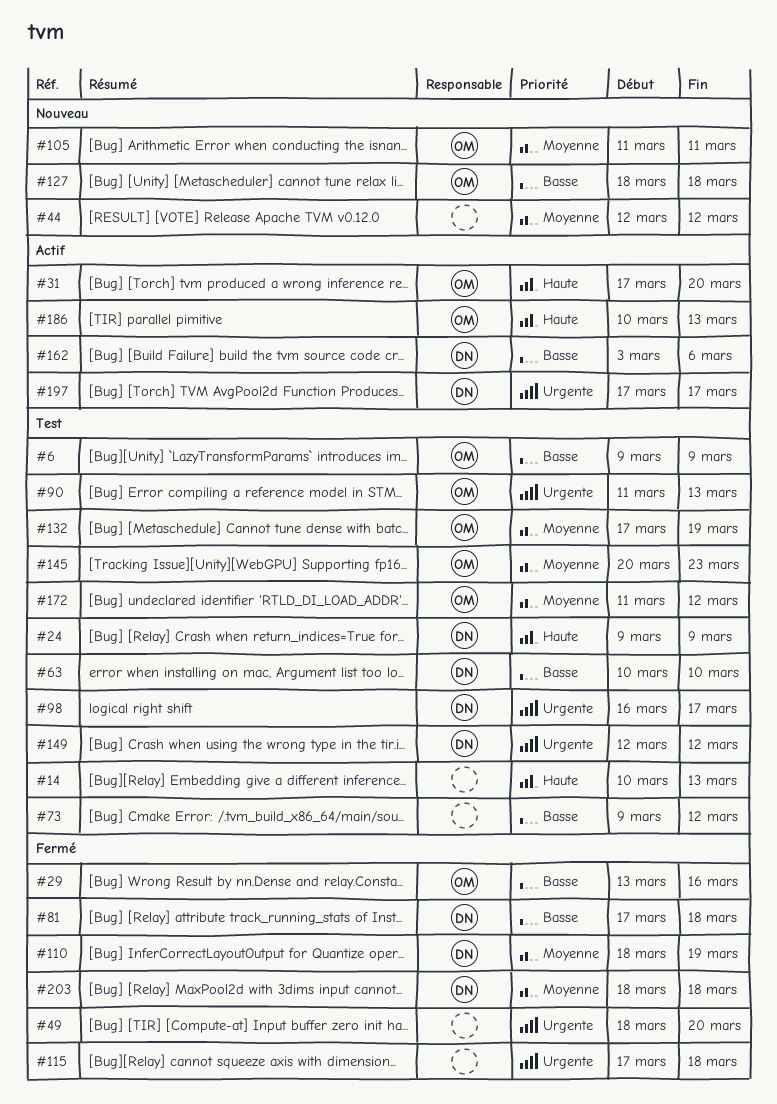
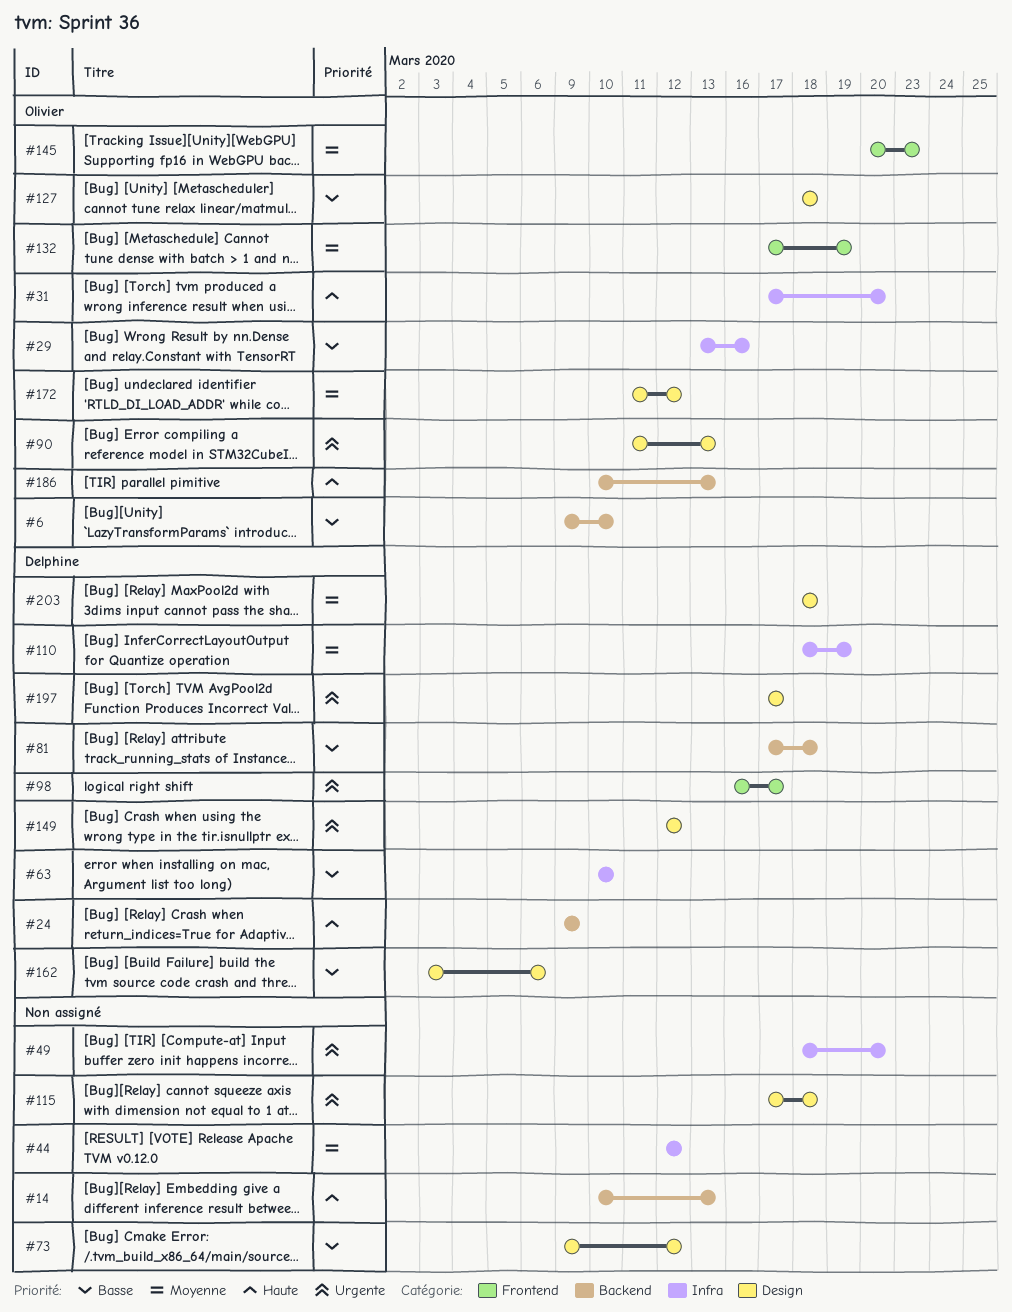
#6, due: Mar 9 -> Mar 10
#105: present -> none

